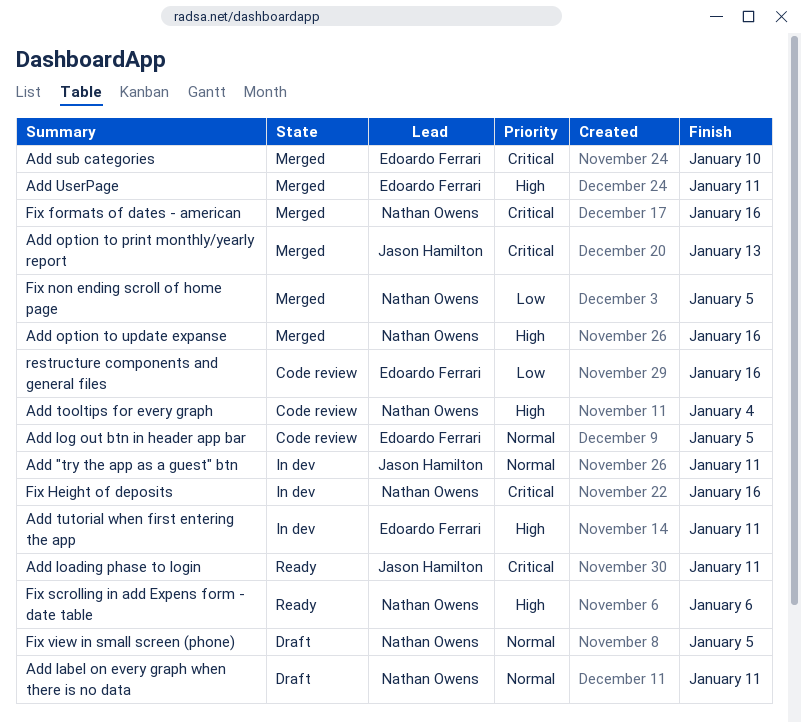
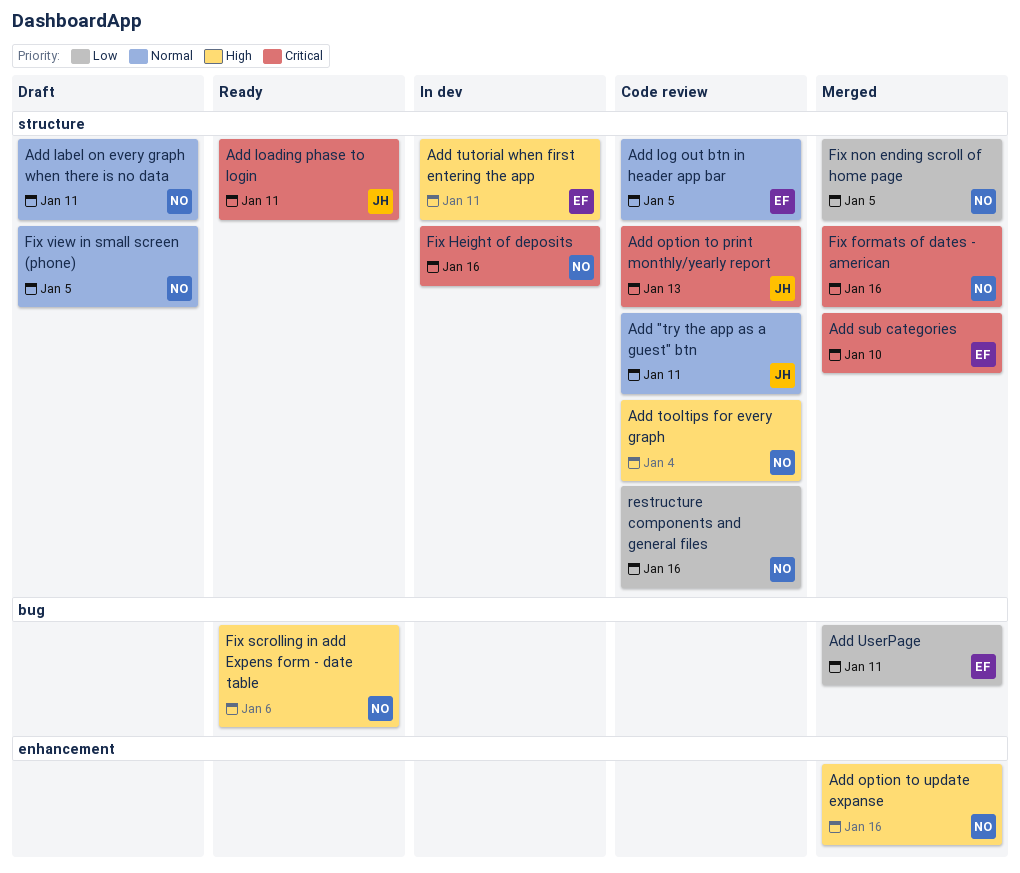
Add "try the app as a guest" btn, status: In dev -> Code review
Add option to print monthly/yearly report, status: Merged -> Code review
Add UserPage, priority: High -> Low
restructure components and general files, owner: Edoardo Ferrari -> Nathan Owens

